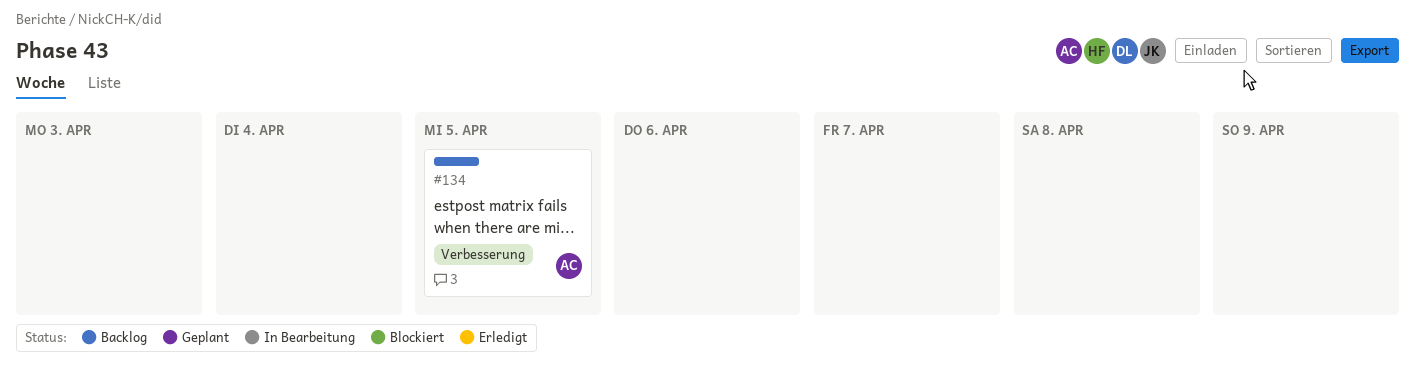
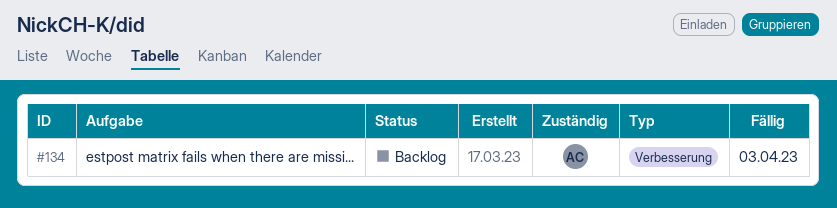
#134, due: Apr 5 -> Apr 3

